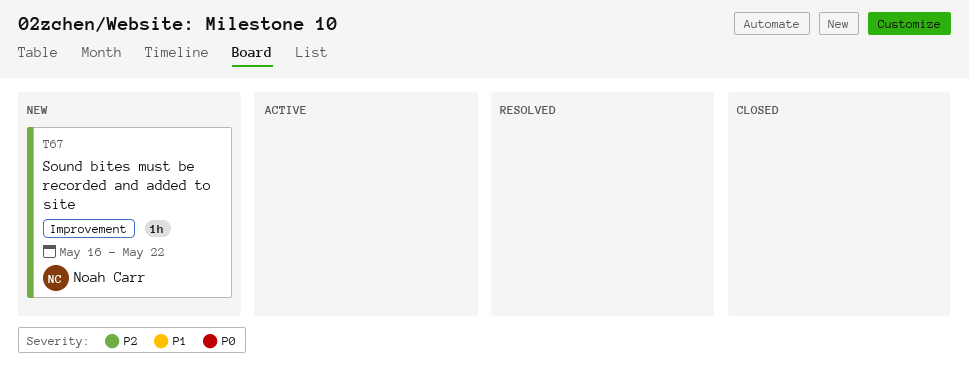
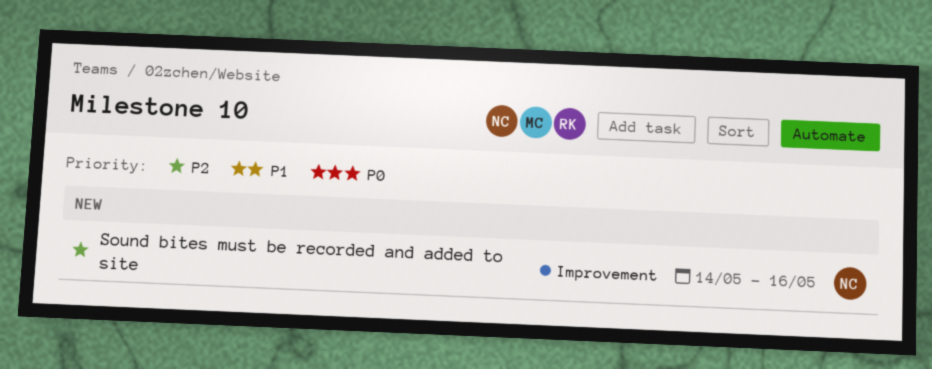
Sound bites must be recorded and added to site, start: May 16 -> May 14
Sound bites must be recorded and added to site, due: May 22 -> May 16

